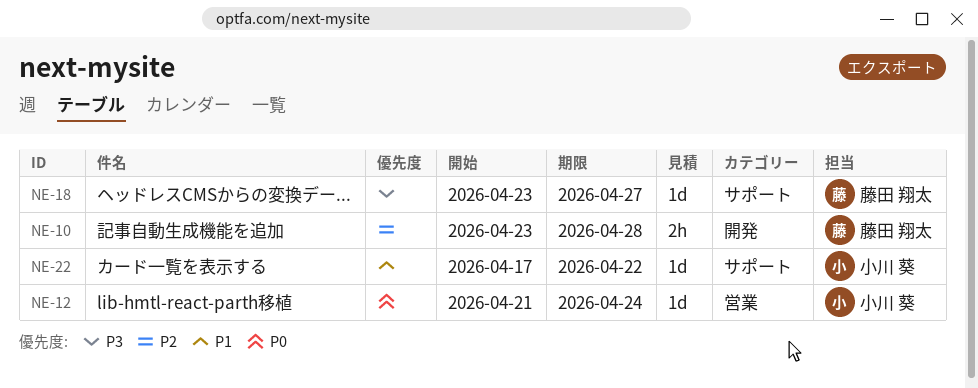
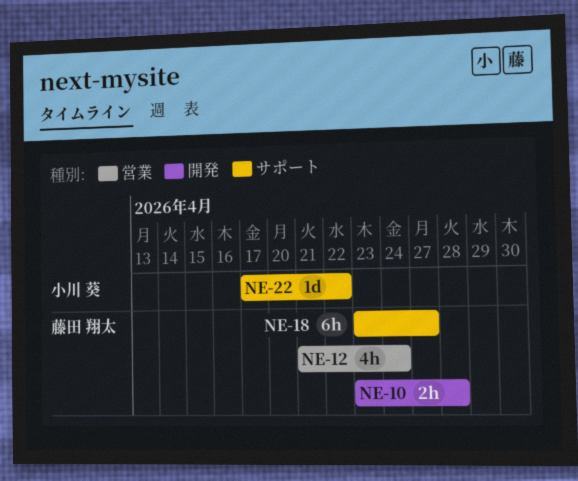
NE-12, owner: 小川 葵 -> 藤田 翔太
NE-12, estimate: 1d -> 4h
NE-18, estimate: 1d -> 6h

